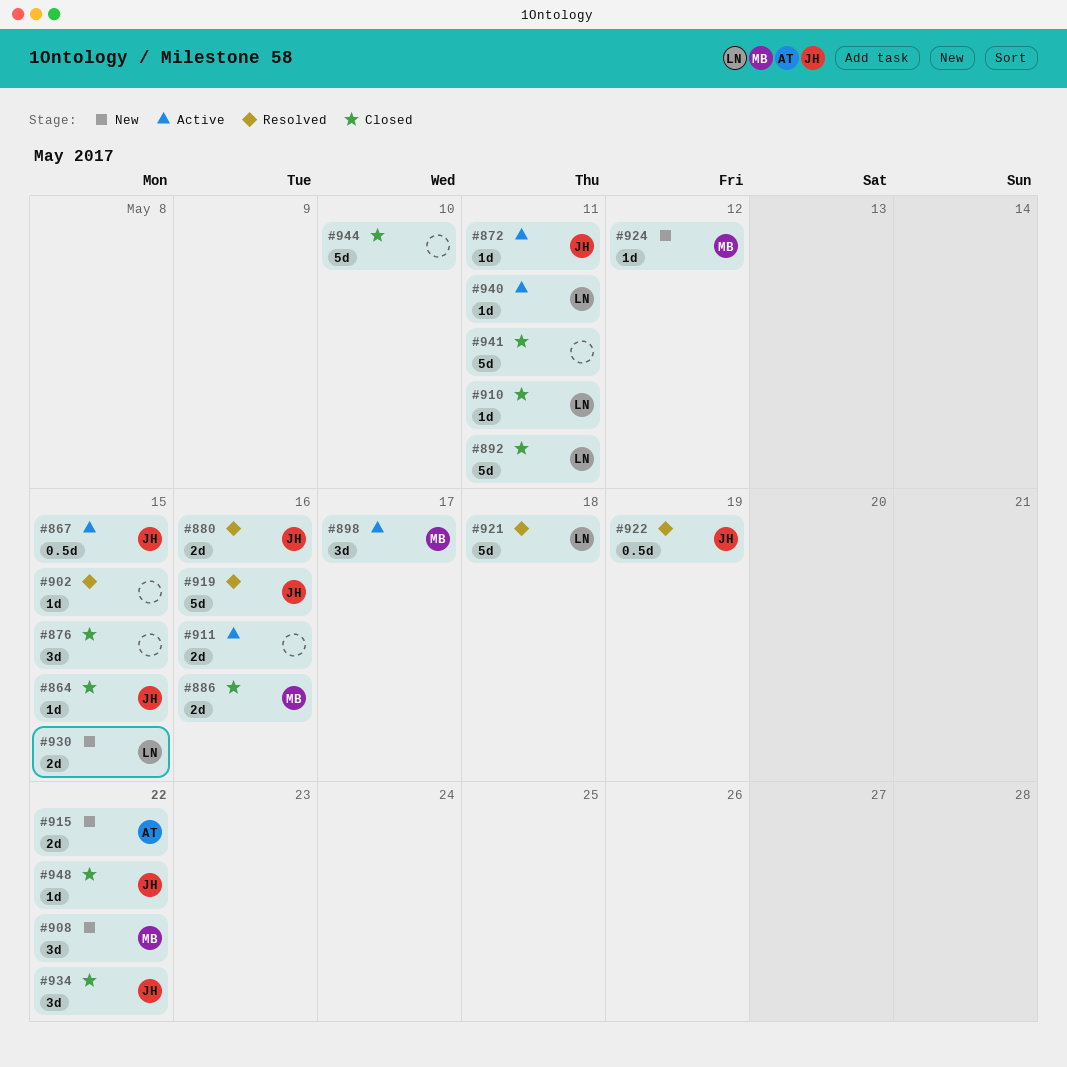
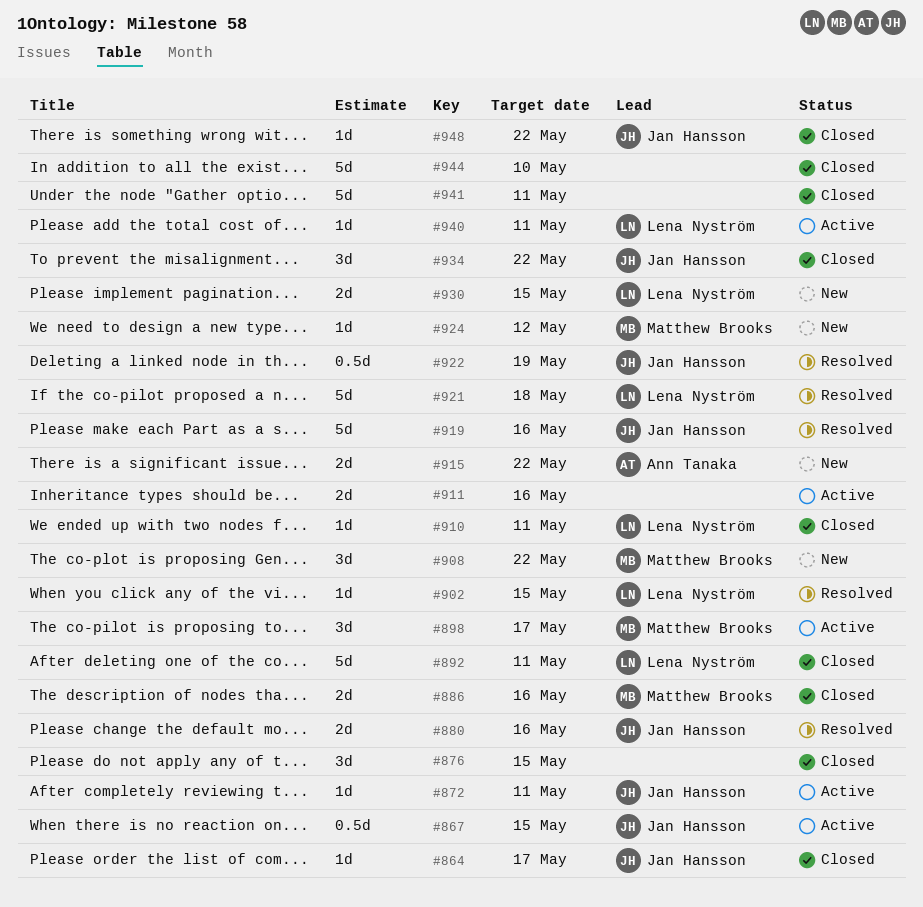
#864, due: May 15 -> May 17
#902, owner: none -> Lena Nyström

